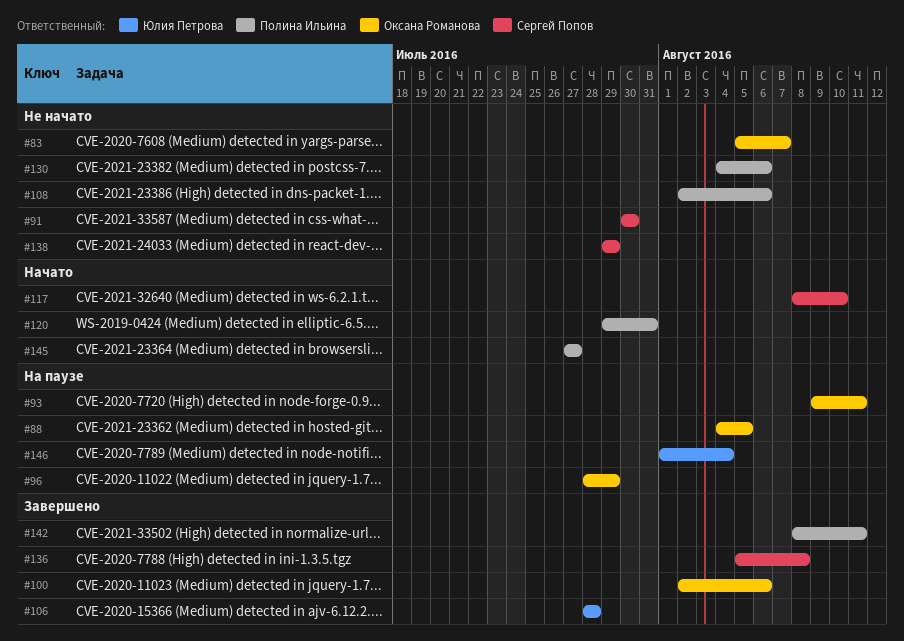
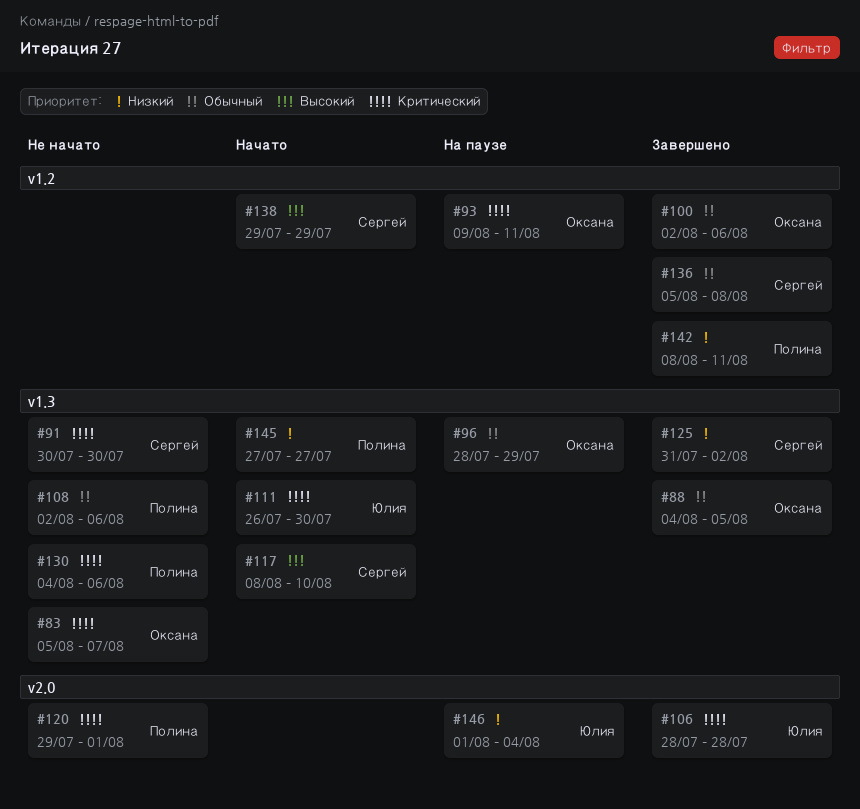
#88, status: На паузе -> Завершено
#111: none -> present
#120, status: Начато -> Не начато
#120, due: Jul 31 -> Aug 1
#125: none -> present
#138, status: Не начато -> Начато

